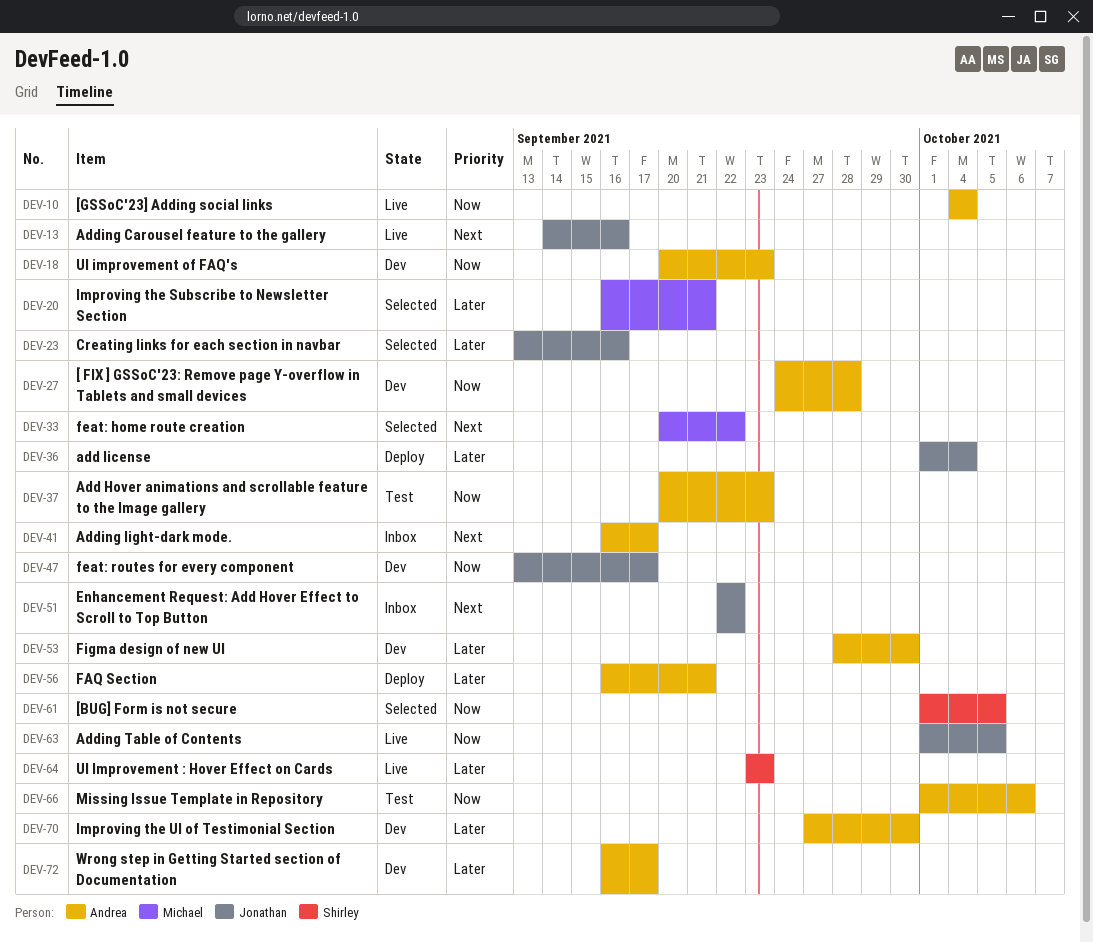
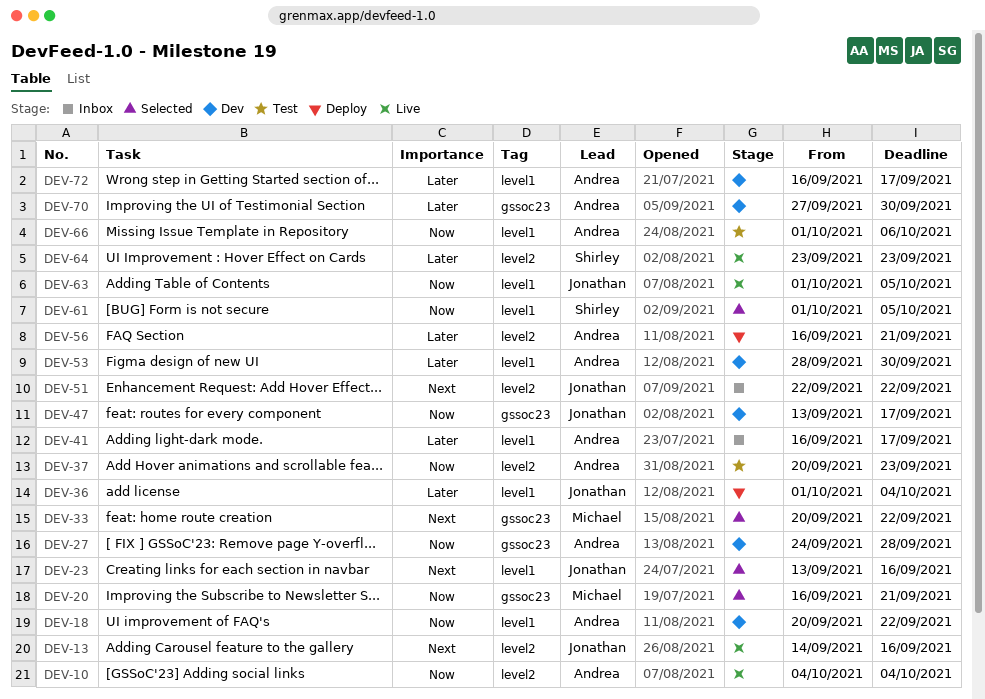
DEV-18, due: Sep 23 -> Sep 22
DEV-20, priority: Later -> Now
DEV-23, priority: Later -> Next
DEV-41, priority: Next -> Later

